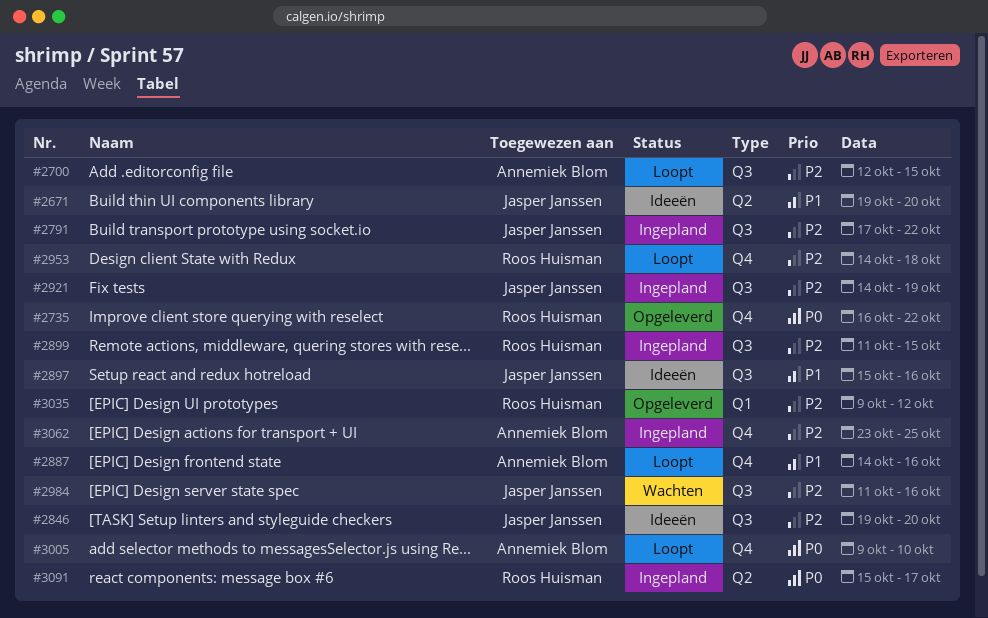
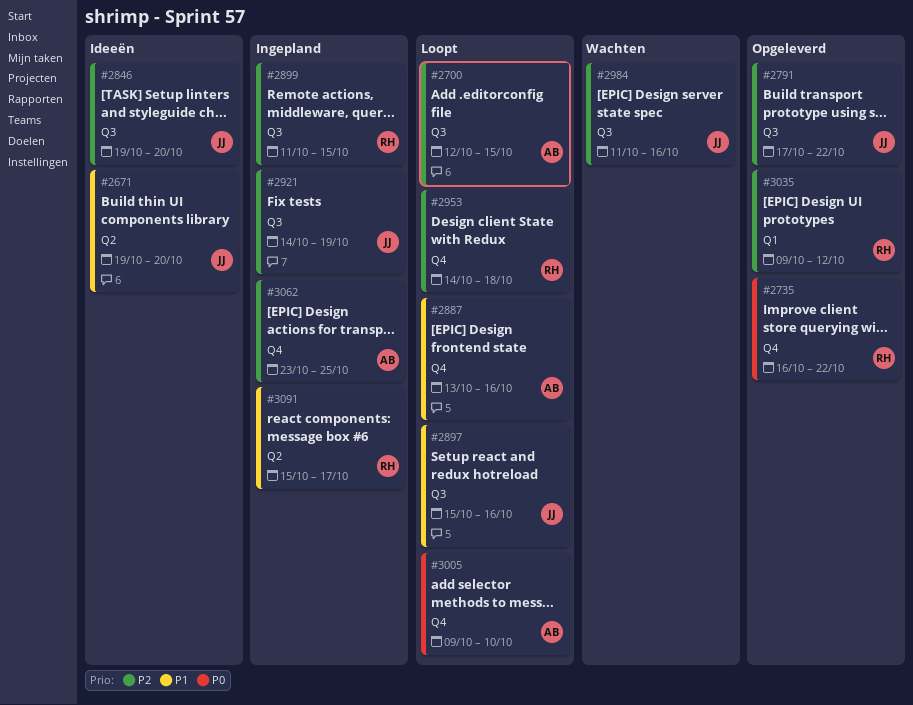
#2791, status: Ingepland -> Opgeleverd
#2887, start: Oct 14 -> Oct 13
#2897, status: Ideeën -> Loopt
#3091, priority: P0 -> P1

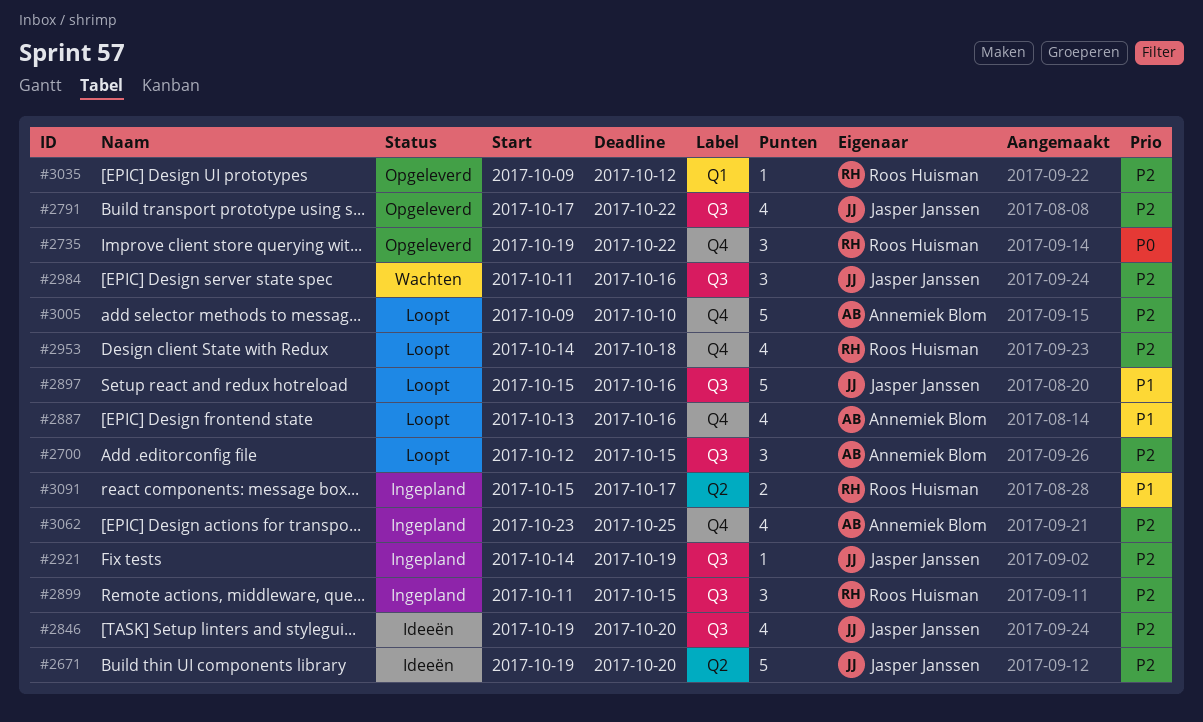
#2671, priority: P1 -> P2
#2735, start: Oct 16 -> Oct 19
#3005, priority: P0 -> P2

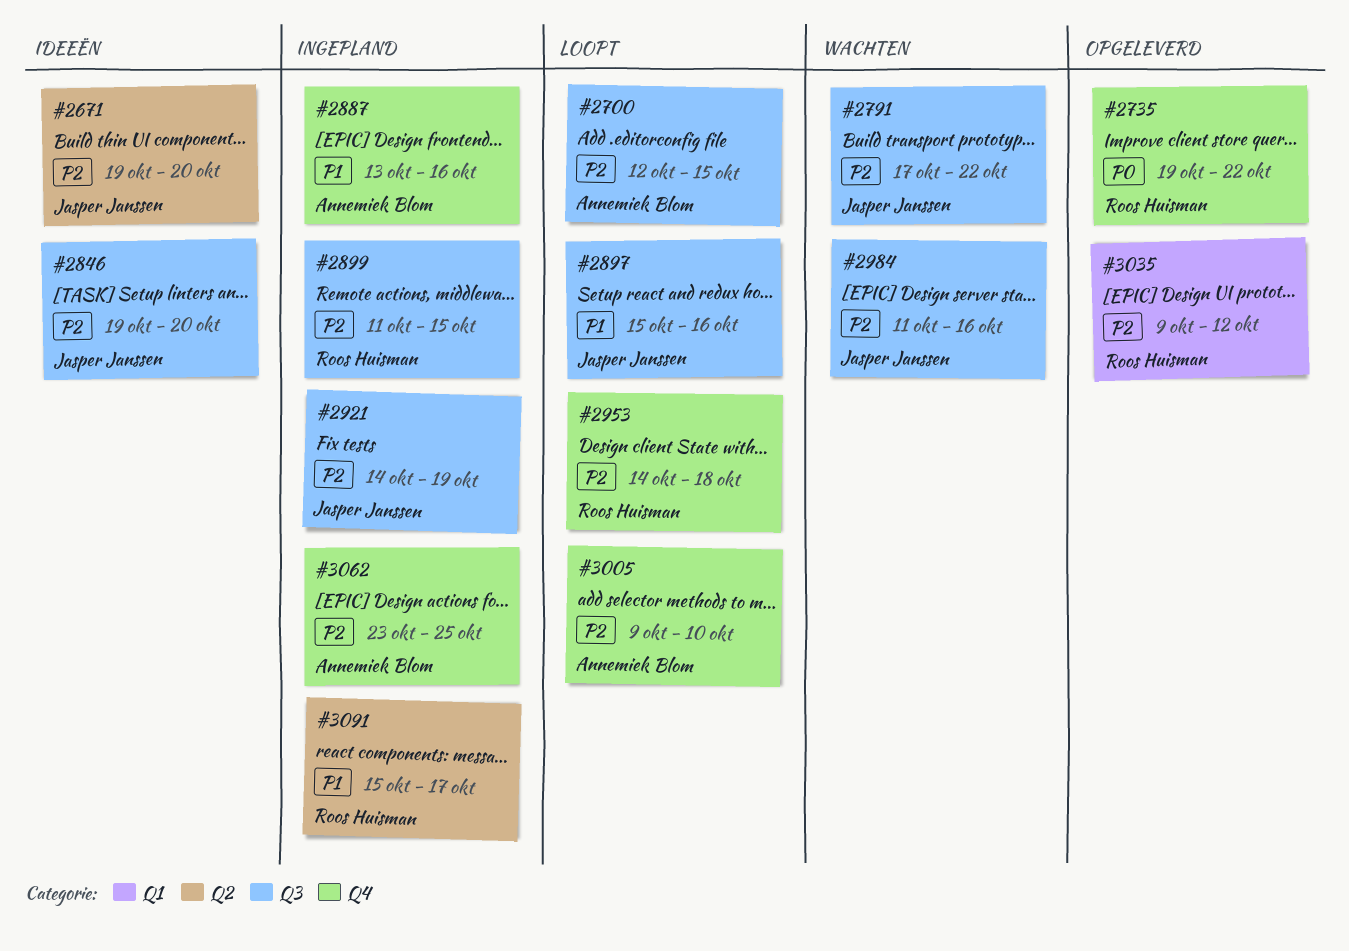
#2791, status: Opgeleverd -> Wachten
#2887, status: Loopt -> Ingepland

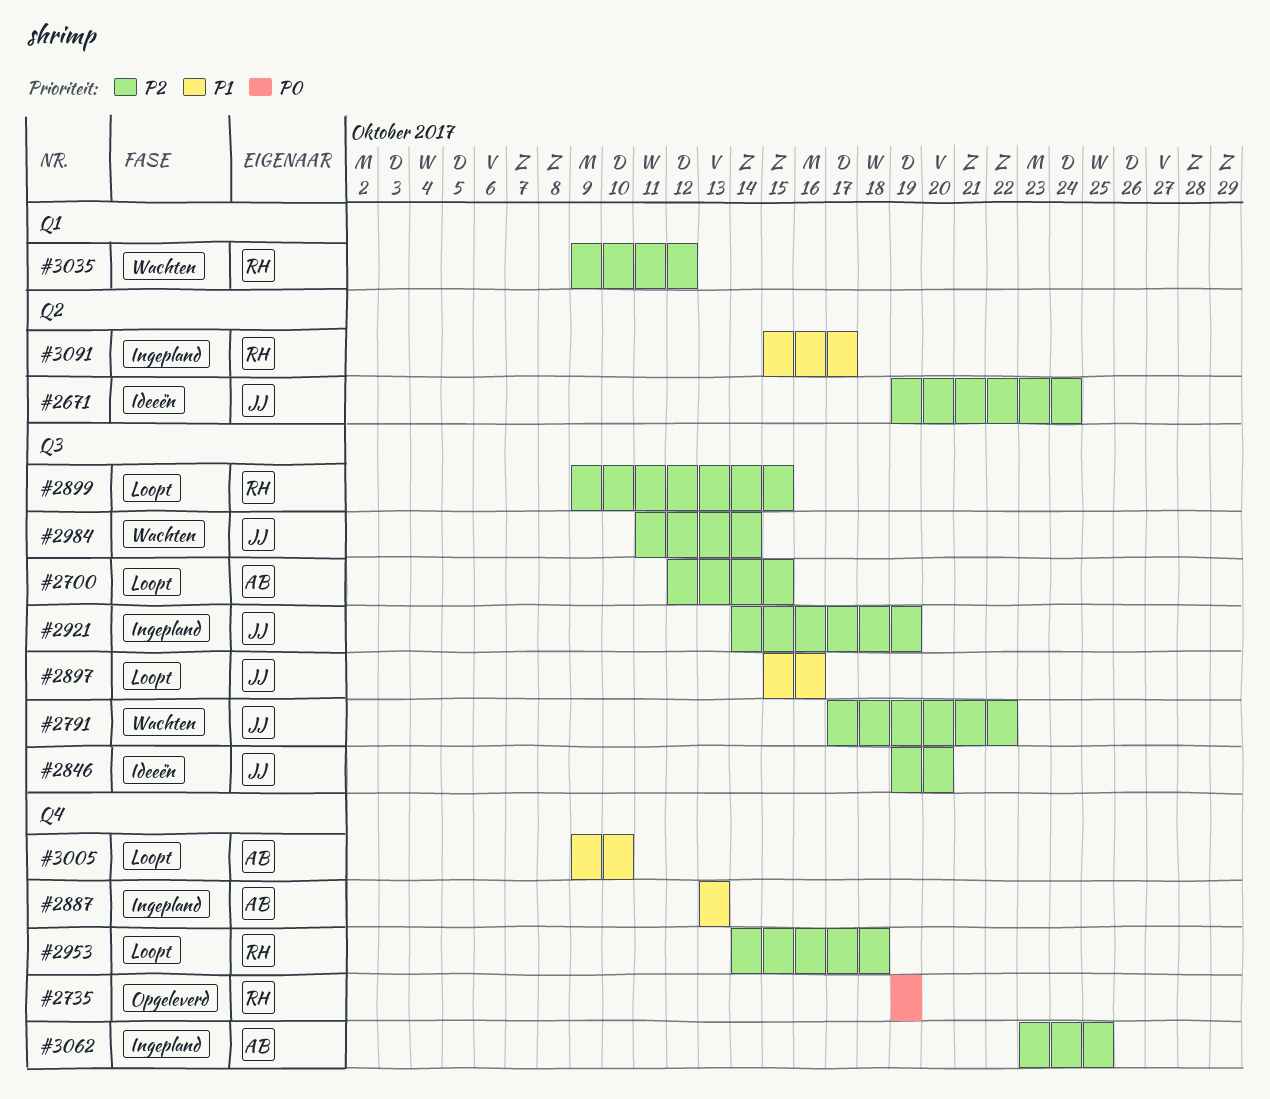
#2671, due: Oct 20 -> Oct 24
#2735, due: Oct 22 -> Oct 19
#2887, due: Oct 16 -> Oct 13
#2899, status: Ingepland -> Loopt
#2899, start: Oct 11 -> Oct 9
#2984, due: Oct 16 -> Oct 14
#3005, priority: P2 -> P1
#3035, status: Opgeleverd -> Wachten

